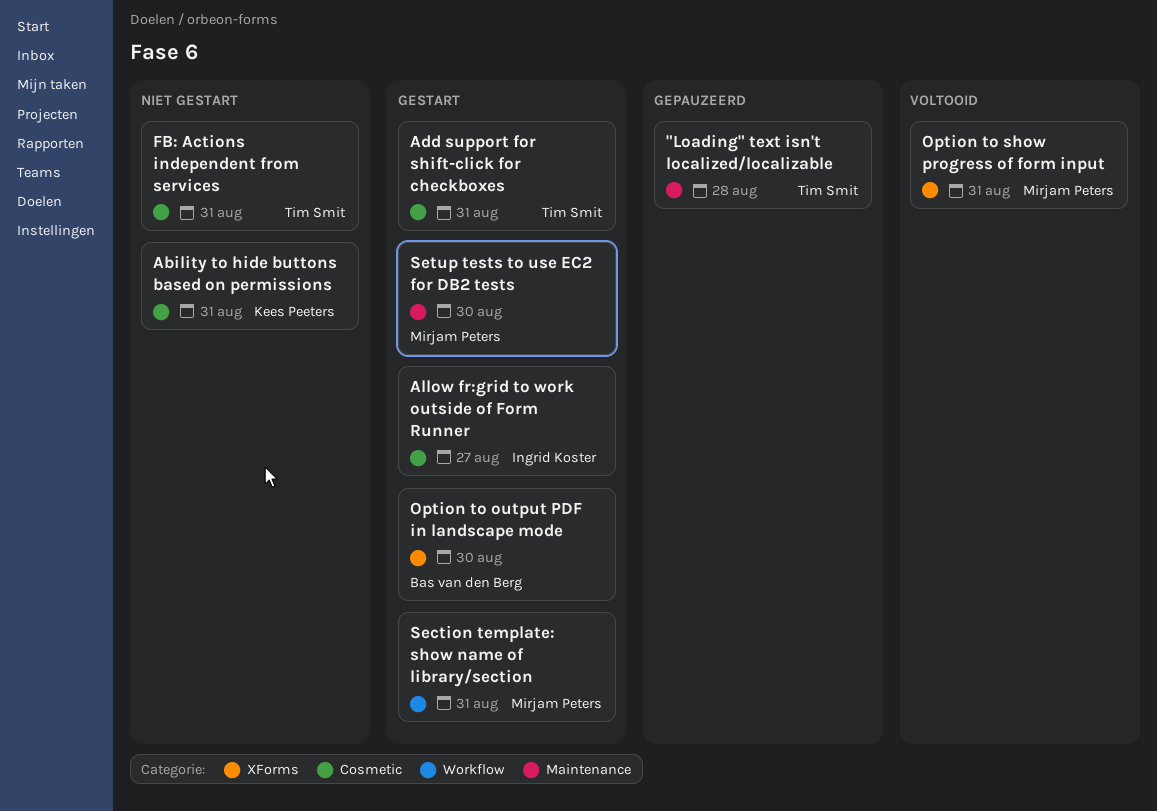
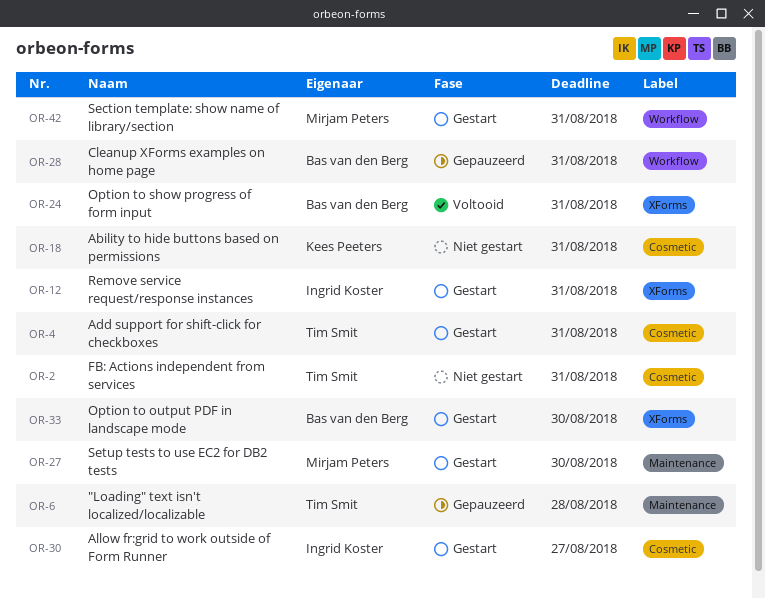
Cleanup XForms examples on home page: none -> present
Option to show progress of form input, owner: Mirjam Peters -> Bas van den Berg
Remove service request/response instances: none -> present

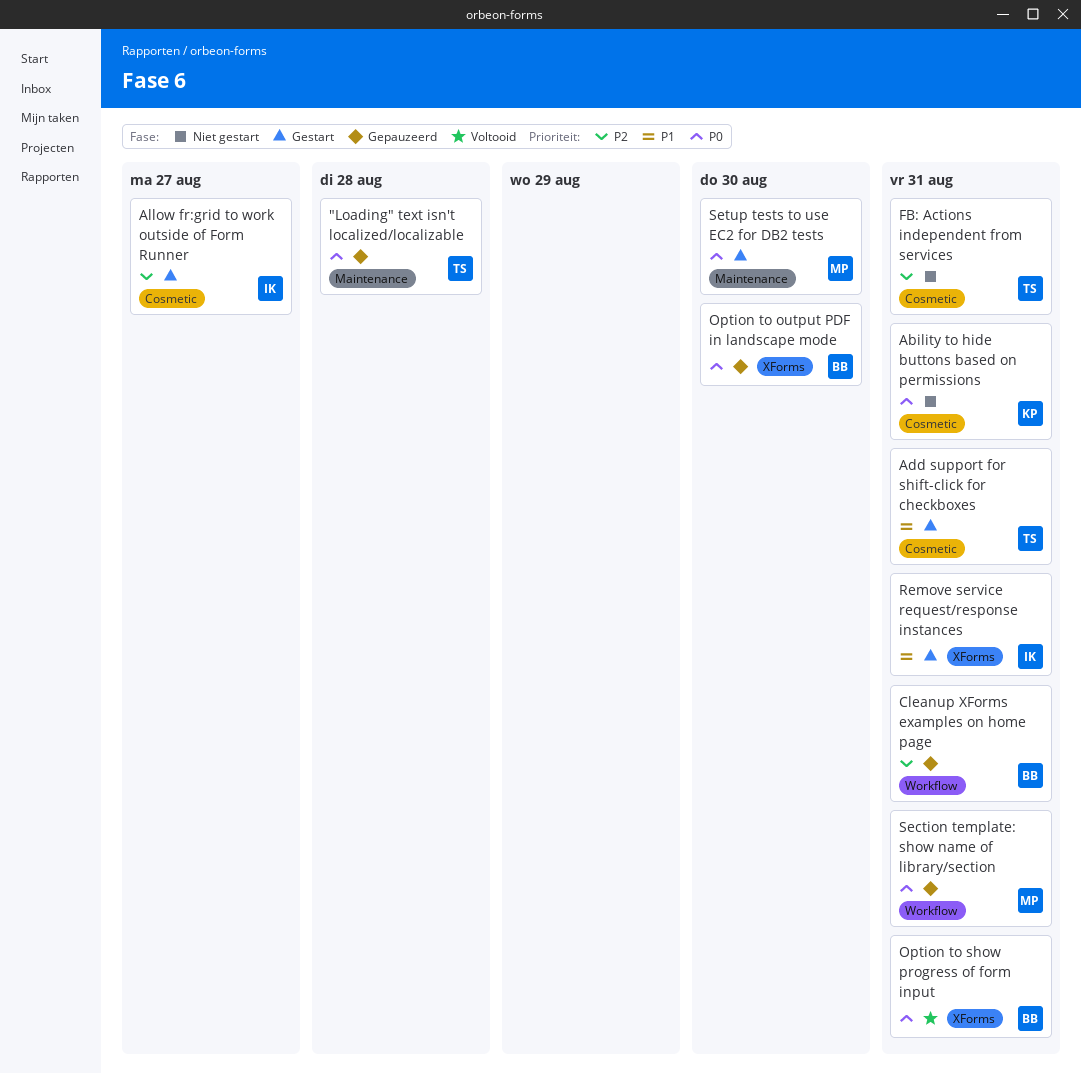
Option to output PDF in landscape mode, status: Gestart -> Gepauzeerd
Section template: show name of library/section, status: Gestart -> Gepauzeerd

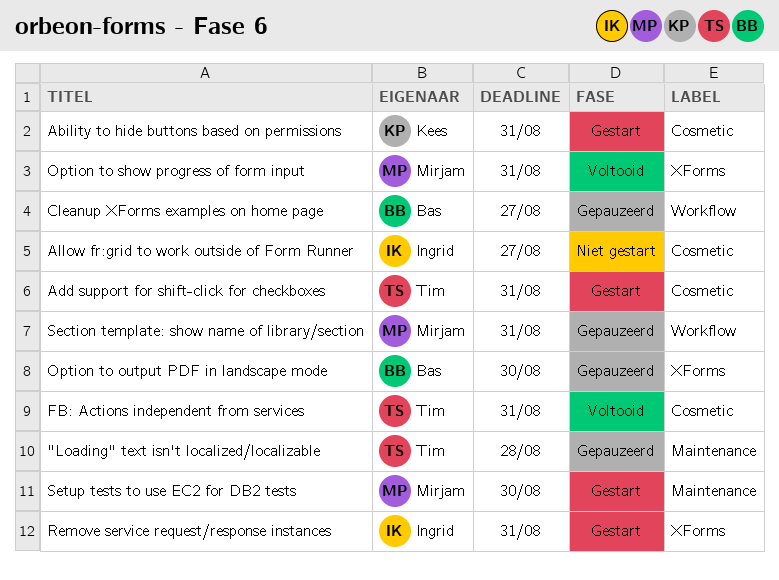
Ability to hide buttons based on permissions, status: Niet gestart -> Gestart
Allow fr:grid to work outside of Form Runner, status: Gestart -> Niet gestart
Cleanup XForms examples on home page, due: Aug 31 -> Aug 27
FB: Actions independent from services, status: Niet gestart -> Voltooid
Option to show progress of form input, owner: Bas -> Mirjam

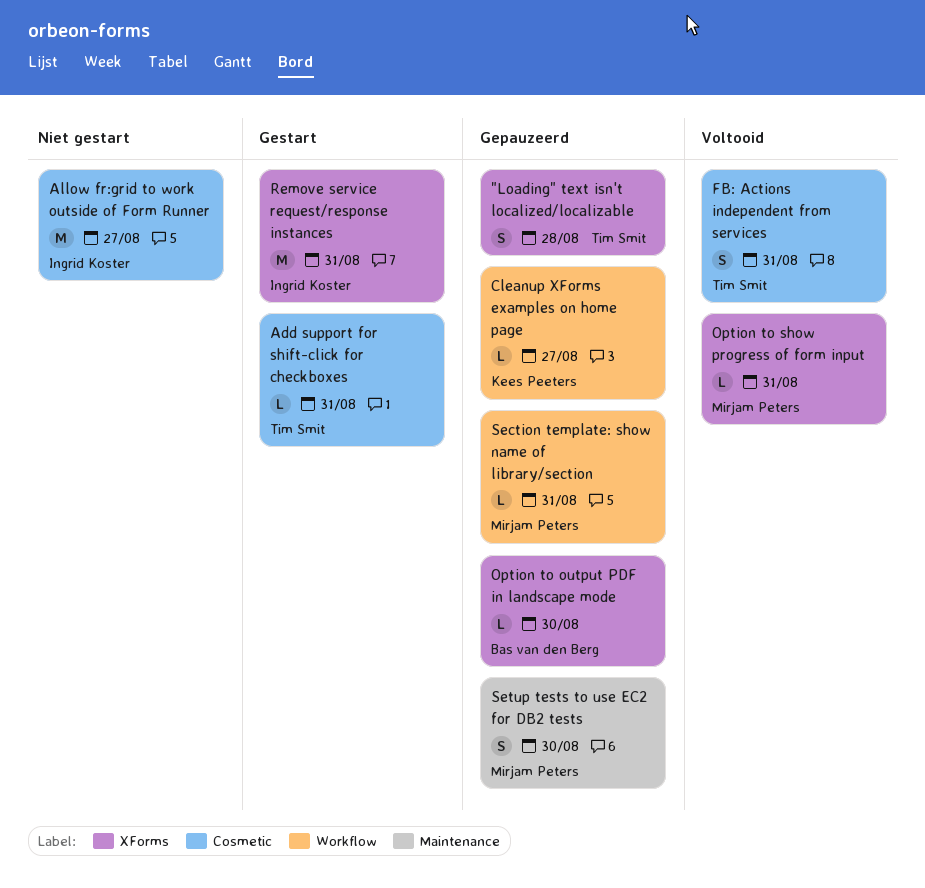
"Loading" text isn't localized/localizable, label: Maintenance -> XForms
Ability to hide buttons based on permissions: present -> none
Cleanup XForms examples on home page, owner: Bas van den Berg -> Kees Peeters
Setup tests to use EC2 for DB2 tests, status: Gestart -> Gepauzeerd

